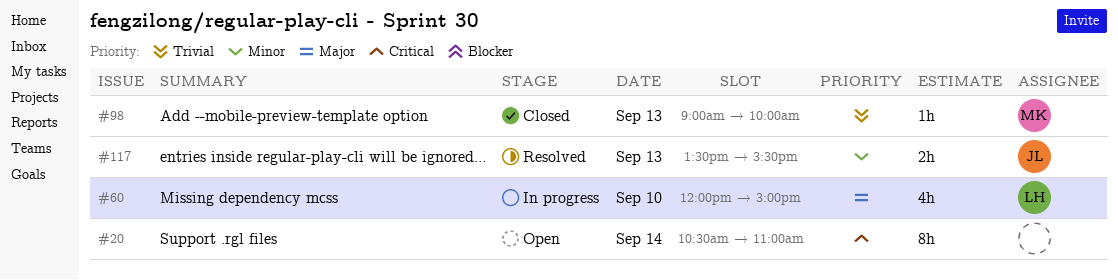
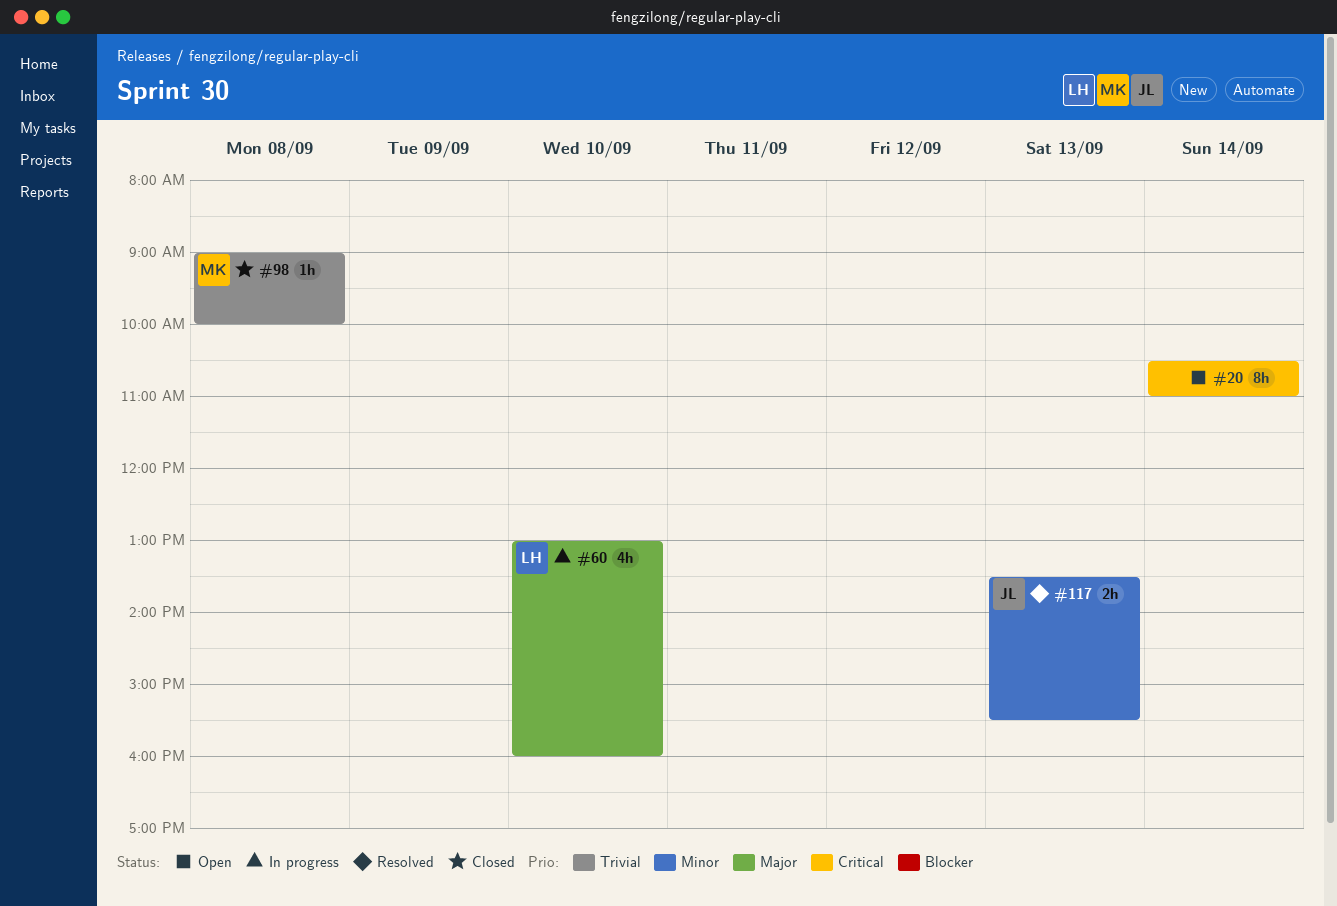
#60, begins: 12:00 -> 13:00
#60, ends: 15:00 -> 16:00
#98, day: Sep 13 -> Sep 8

